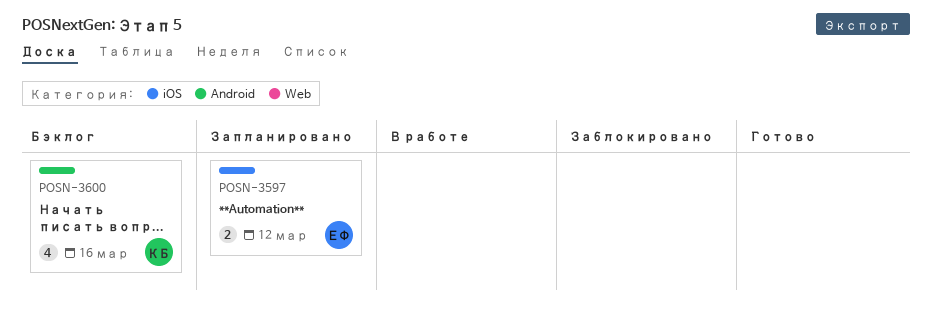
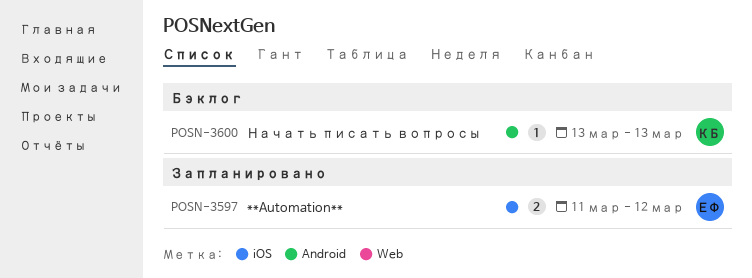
POSN-3600, estimate: 4 -> 1
POSN-3600, due: Mar 16 -> Mar 13

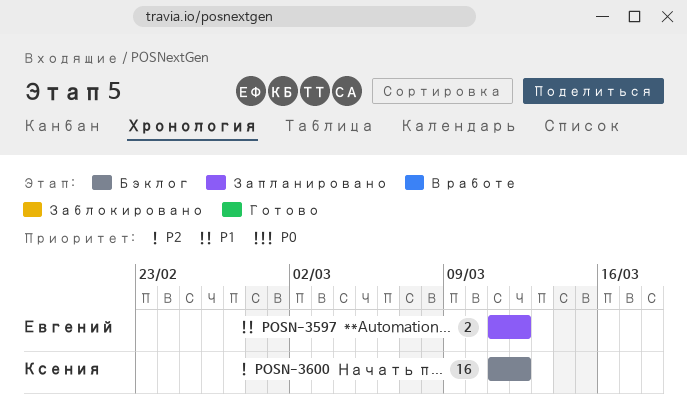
POSN-3600, estimate: 1 -> 16
POSN-3600, start: Mar 13 -> Mar 11
POSN-3600, due: Mar 13 -> Mar 12

